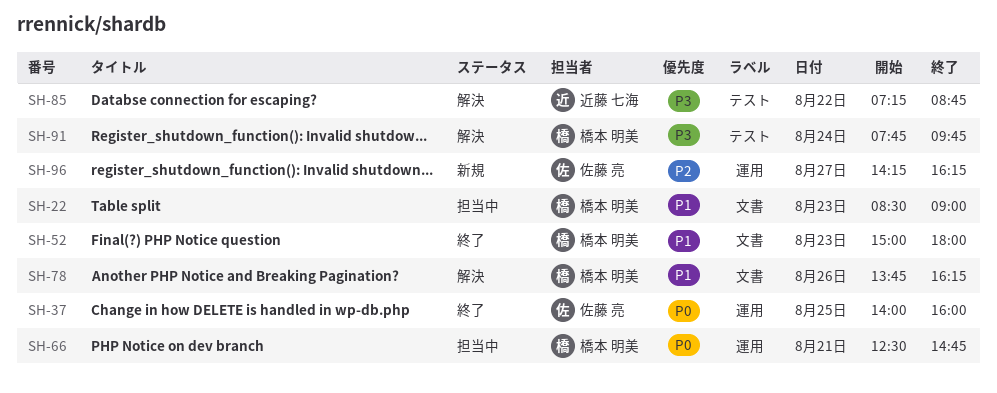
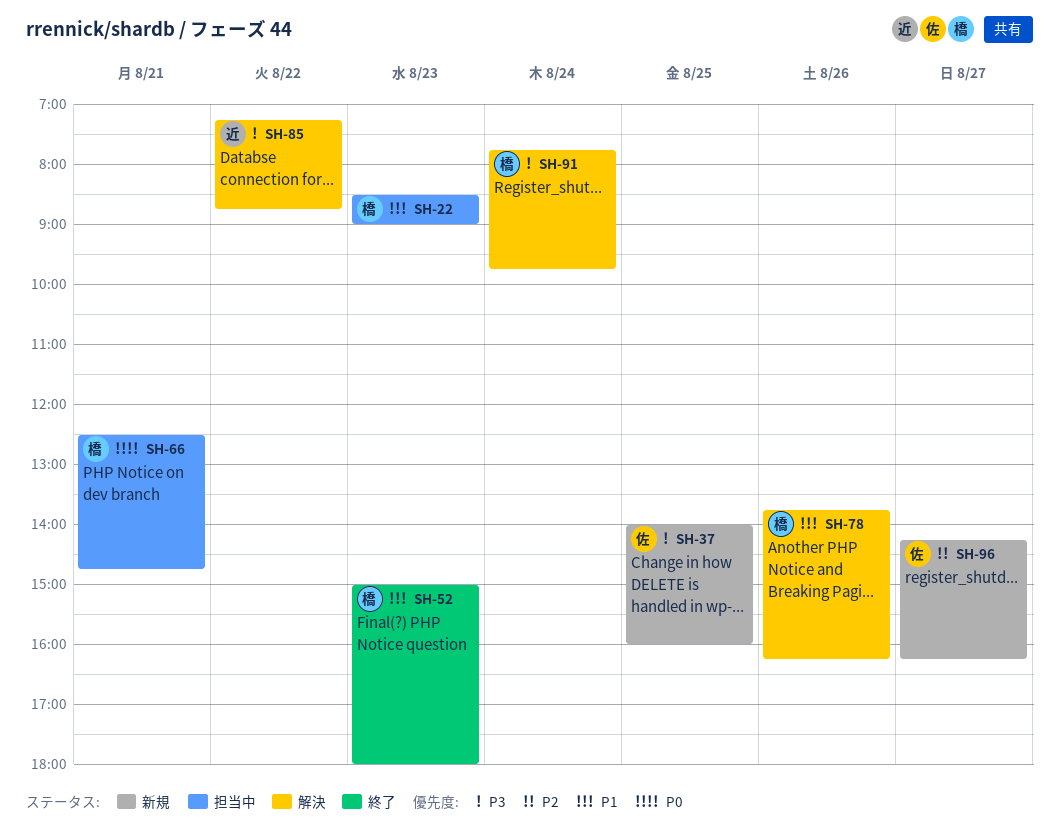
SH-37, status: 終了 -> 新規
SH-37, priority: P0 -> P3

